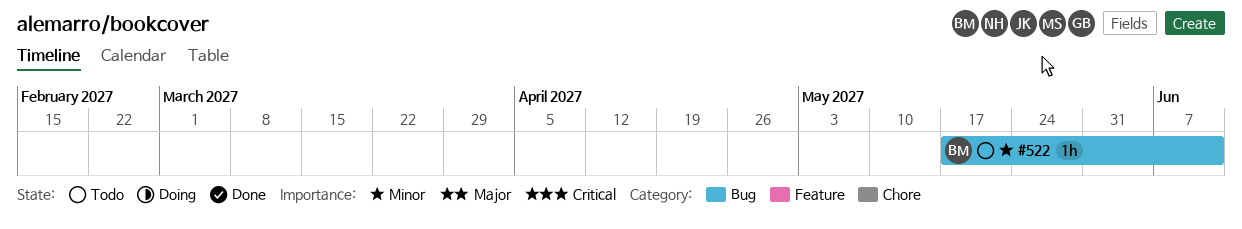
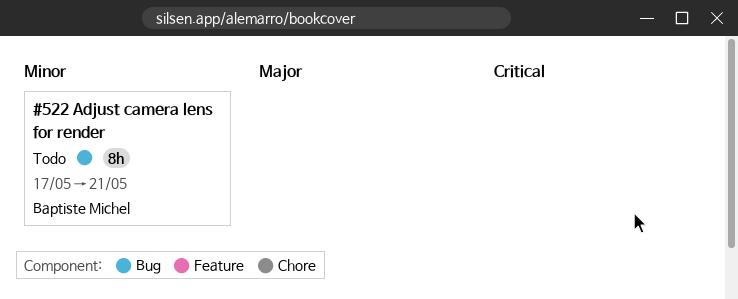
#522, estimate: 1h -> 8h
#522, due: Jun 11 -> May 21

